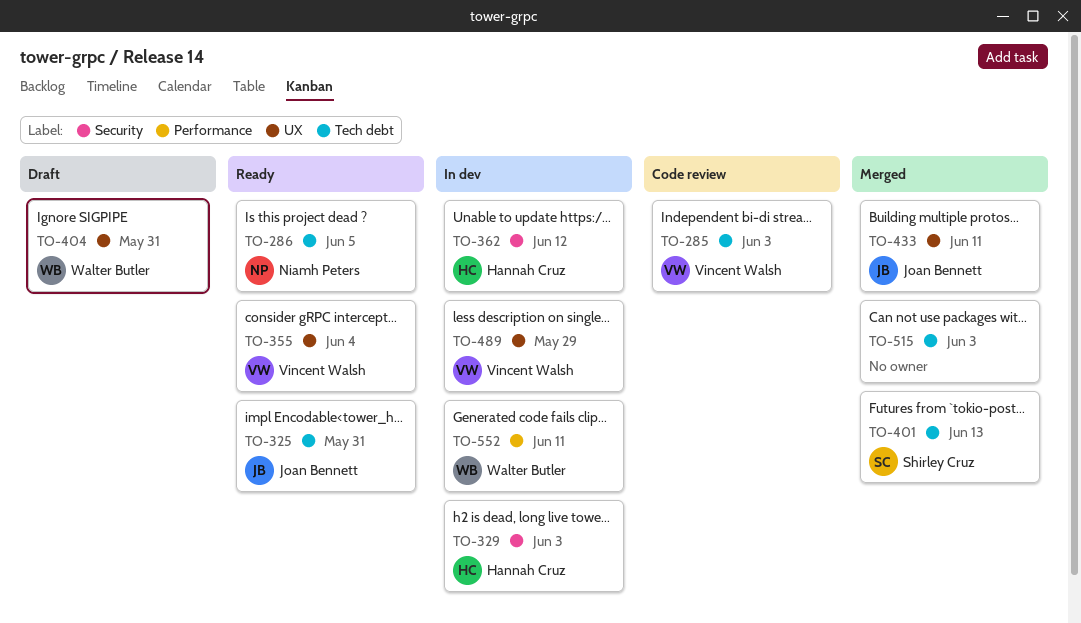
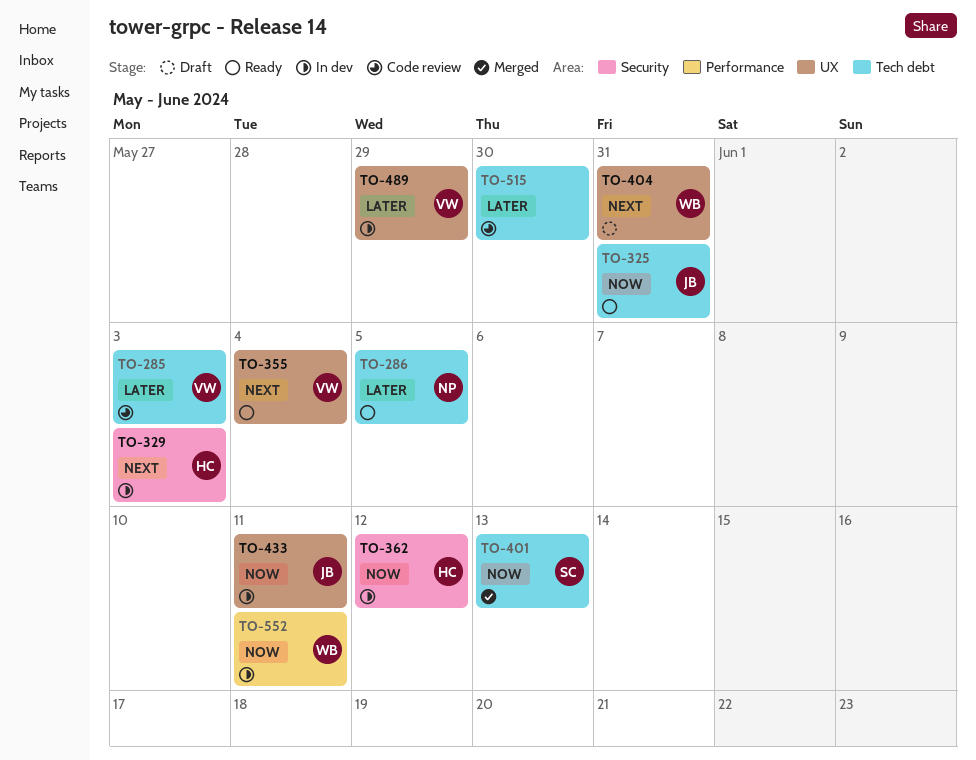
TO-433, status: Merged -> In dev
TO-515, status: Merged -> Code review
TO-515, due: Jun 3 -> May 30

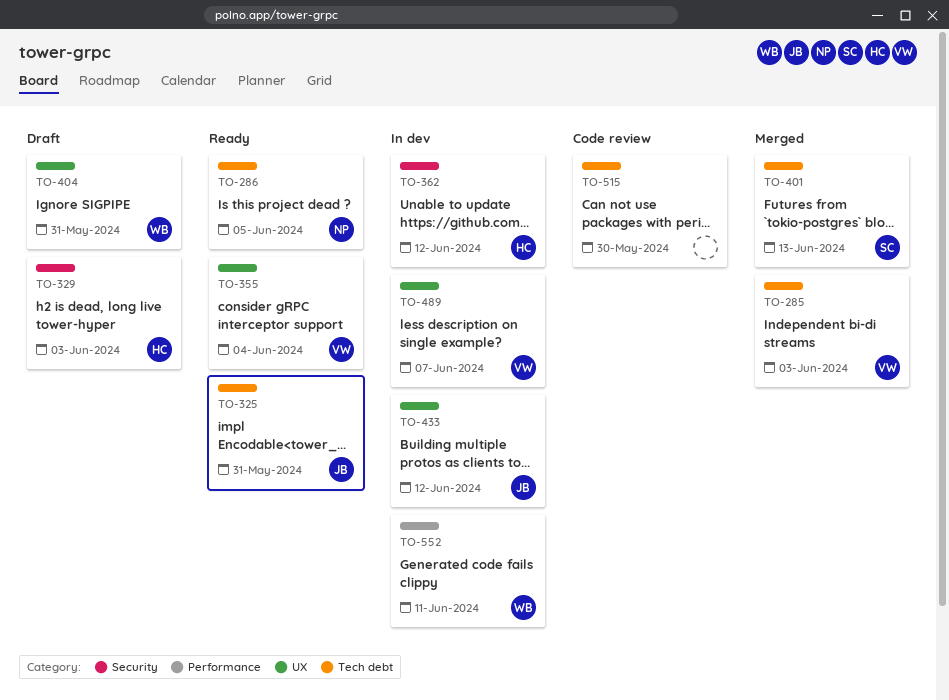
TO-285, status: Code review -> Merged
TO-329, status: In dev -> Draft
TO-433, due: Jun 11 -> Jun 12
TO-489, due: May 29 -> Jun 7

